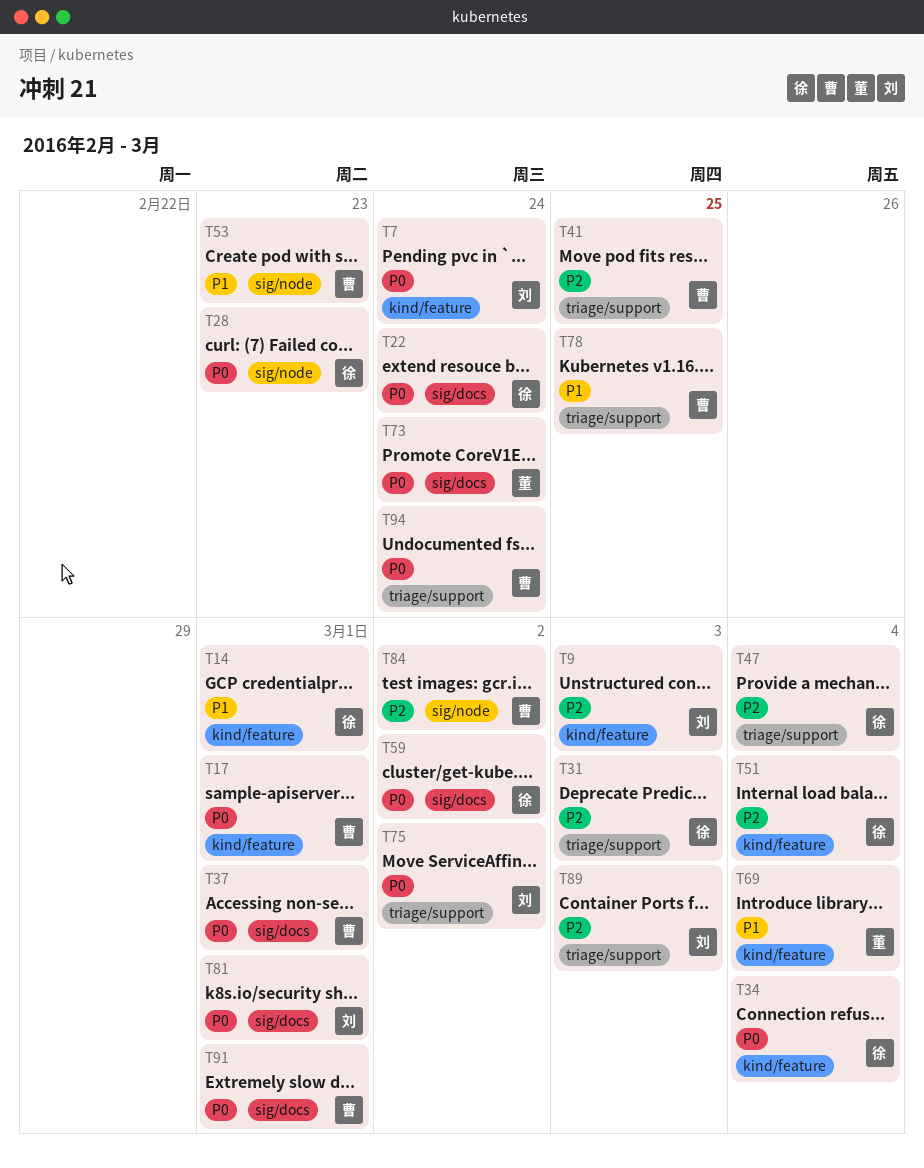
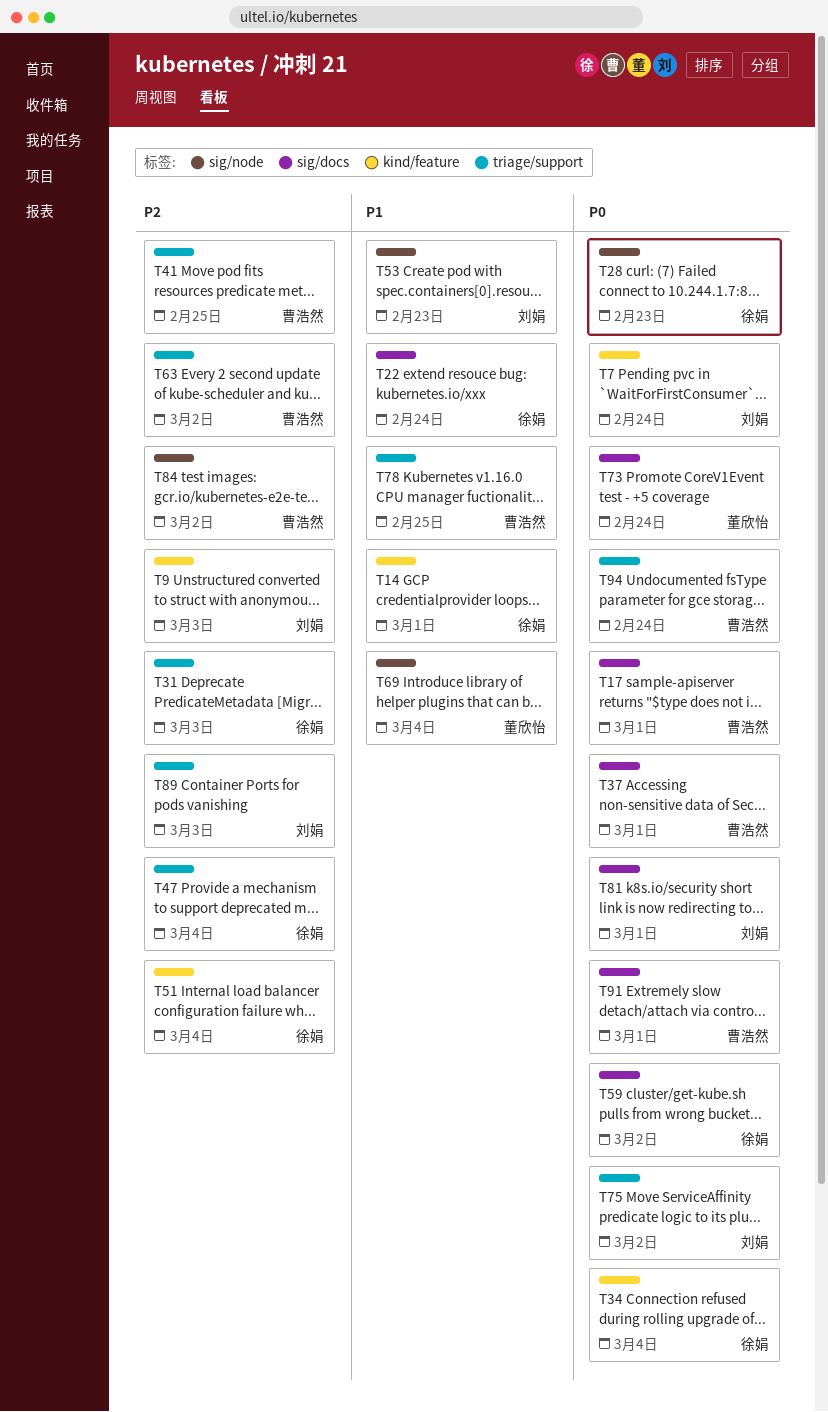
T17, label: kind/feature -> sig/docs
T22, priority: P0 -> P1
T53, owner: 曹浩然 -> 刘娟
T63: none -> present
T69, label: kind/feature -> sig/node

